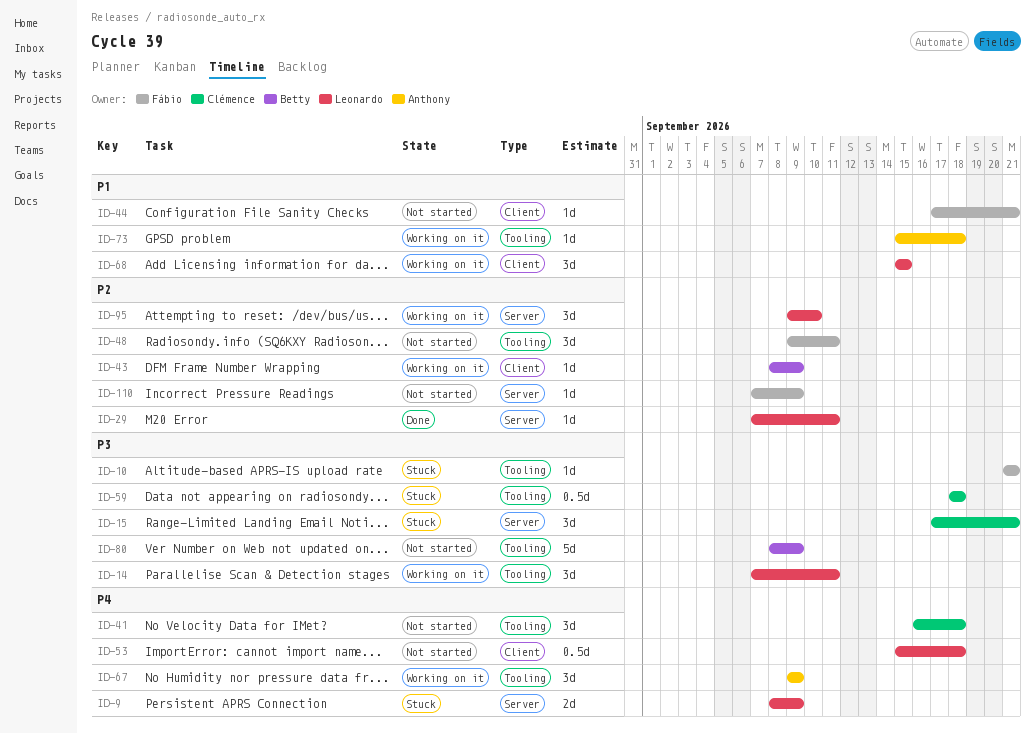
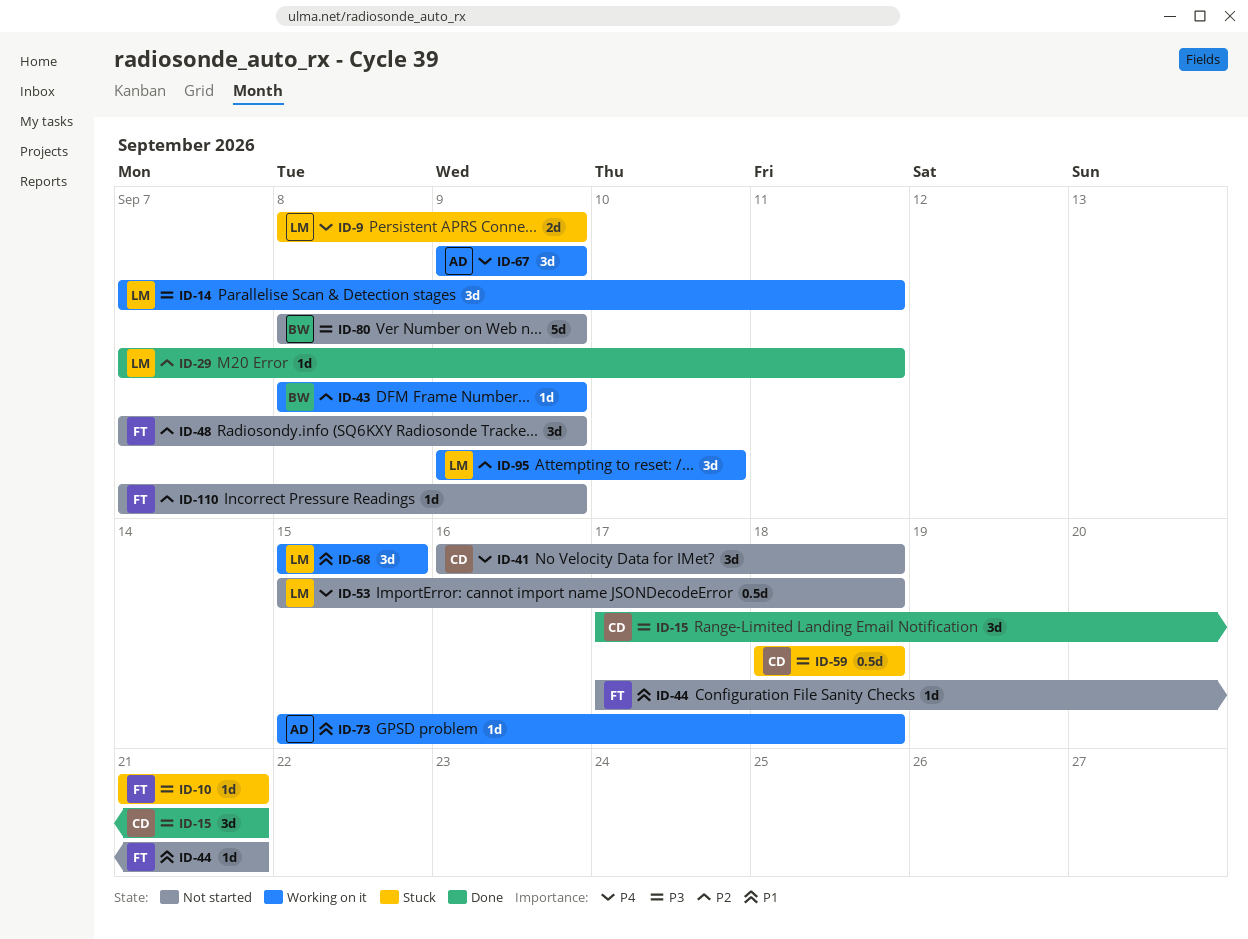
ID-15, status: Stuck -> Done
ID-48, start: Sep 9 -> Sep 7
ID-48, due: Sep 11 -> Sep 9

